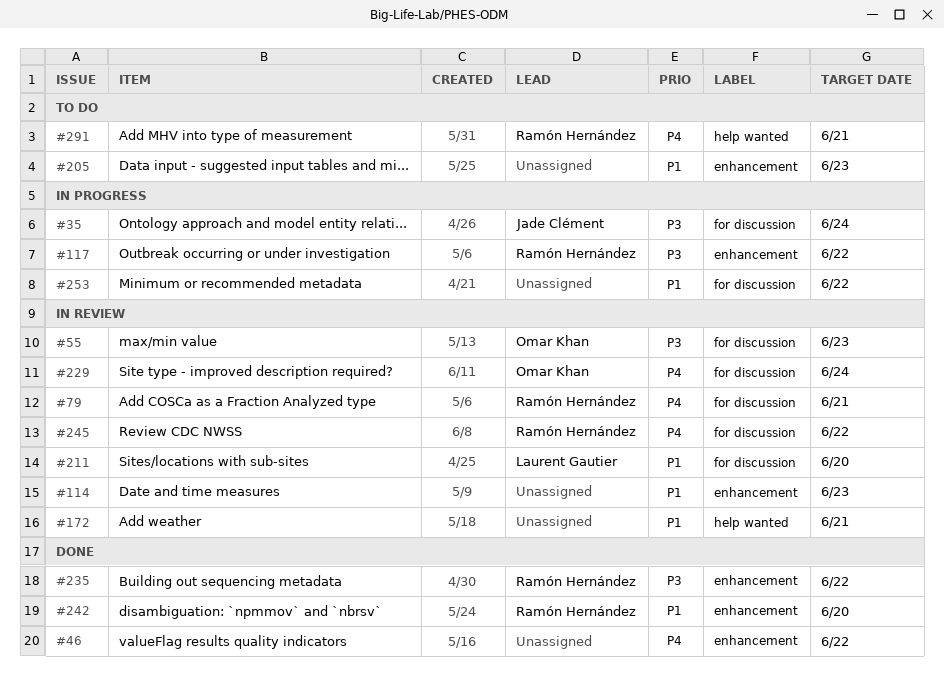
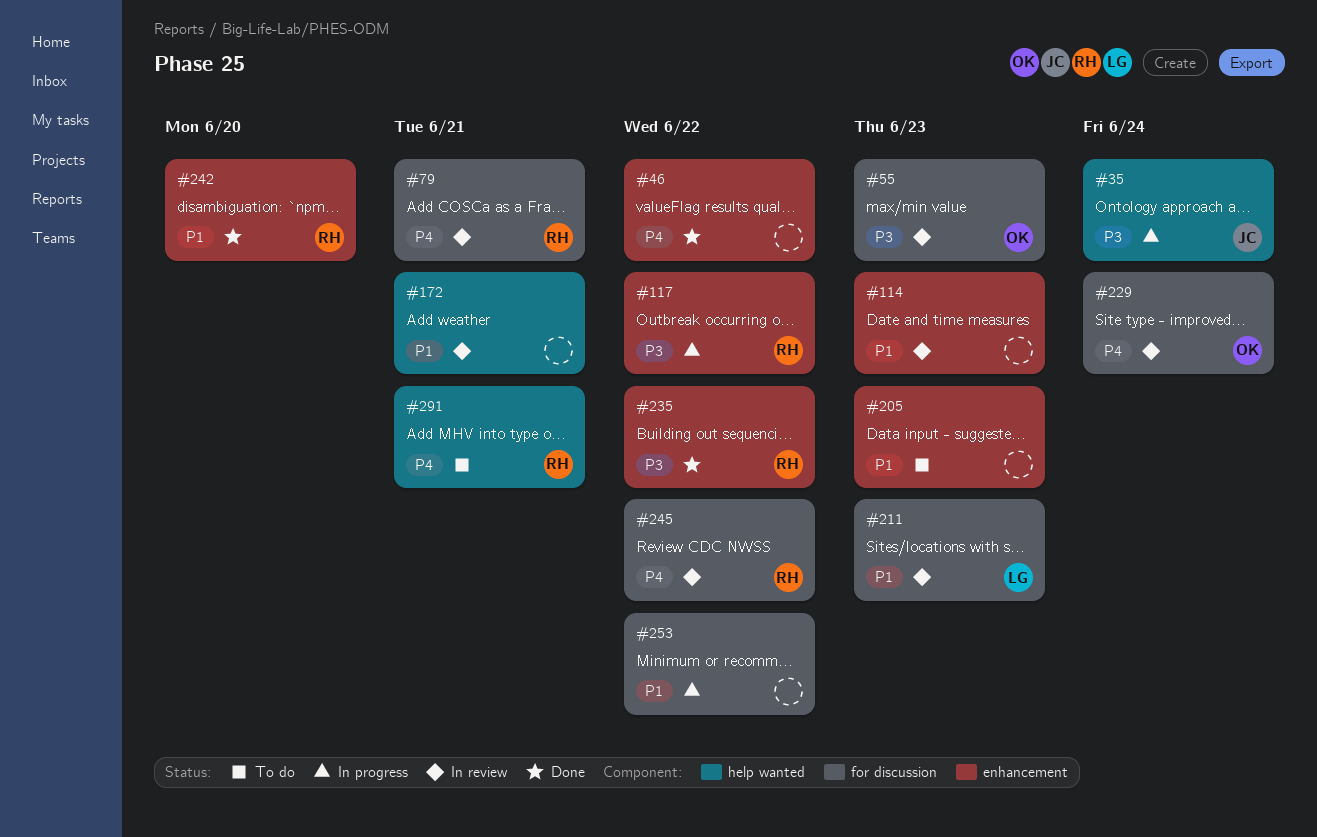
#35, label: for discussion -> help wanted
#211, due: Jun 20 -> Jun 23

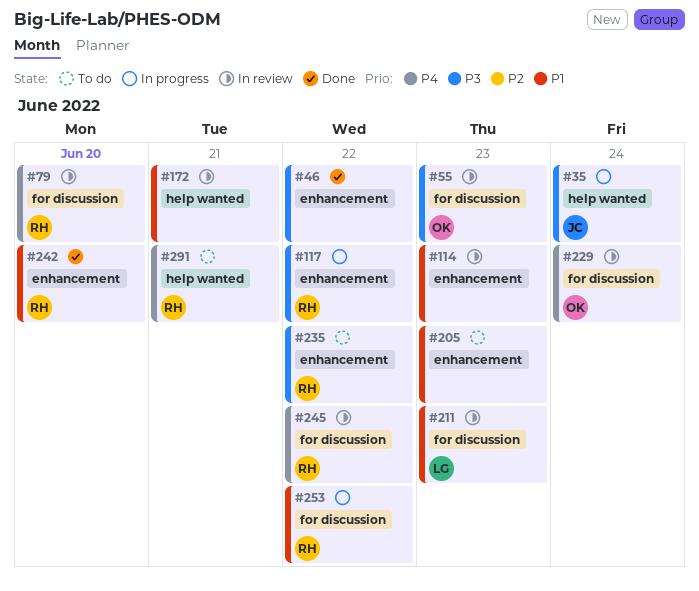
#46, priority: P4 -> P3
#79, due: Jun 21 -> Jun 20
#235, status: Done -> To do
#253, owner: none -> RH

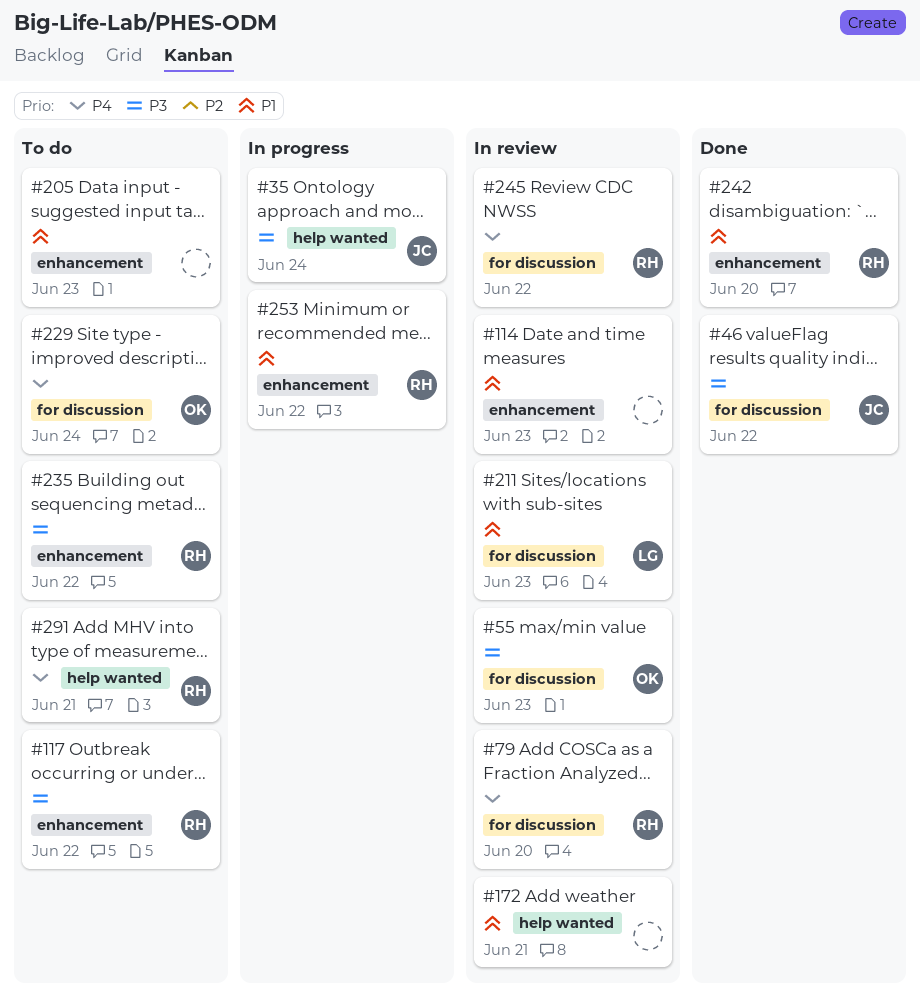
#46, owner: none -> JC
#46, label: enhancement -> for discussion
#117, status: In progress -> To do
#229, status: In review -> To do
#253, label: for discussion -> enhancement

